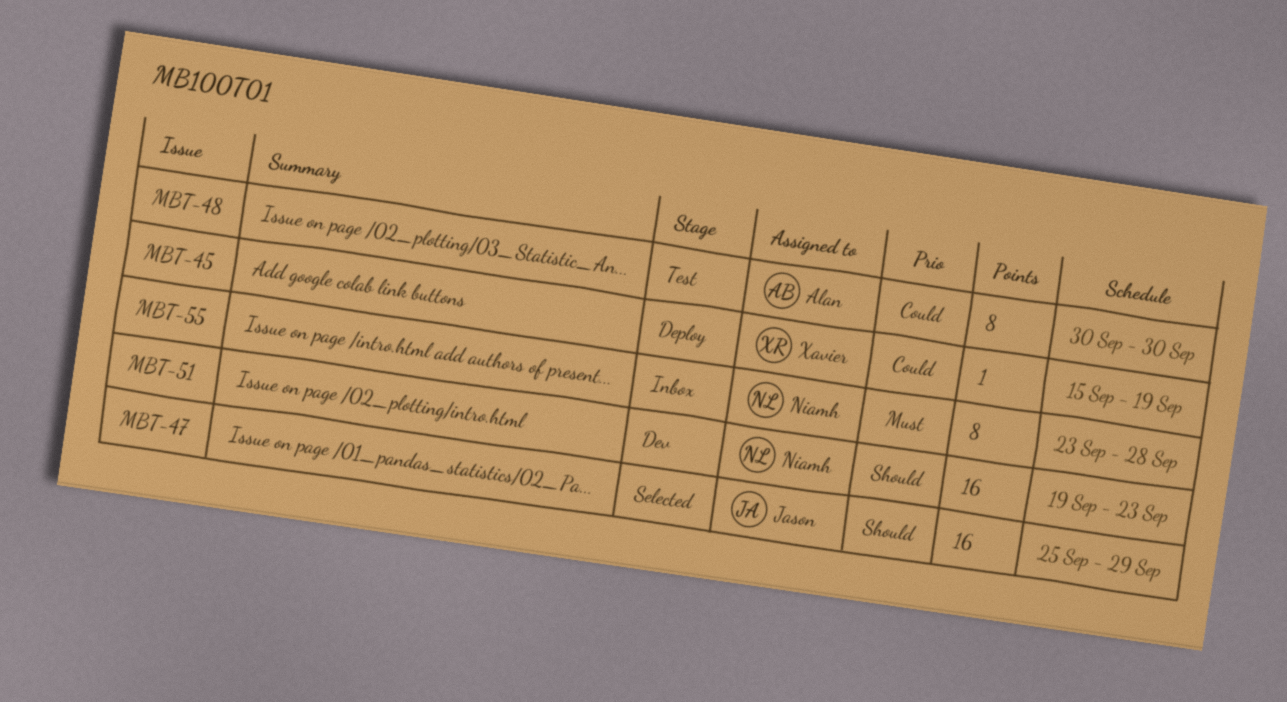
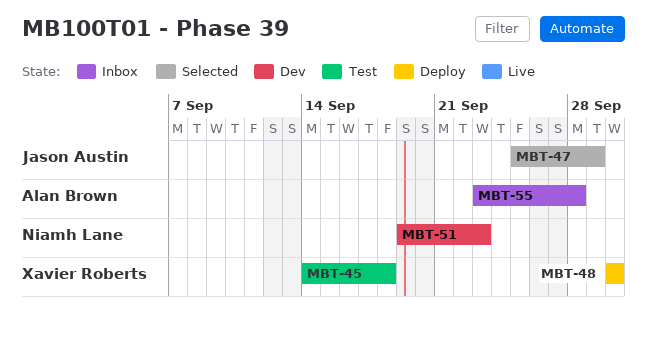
MBT-45, status: Deploy -> Test
MBT-45, start: Sep 15 -> Sep 14
MBT-45, due: Sep 19 -> Sep 18
MBT-48, status: Test -> Deploy
MBT-48, owner: Alan Brown -> Xavier Roberts
MBT-55, owner: Niamh Lane -> Alan Brown

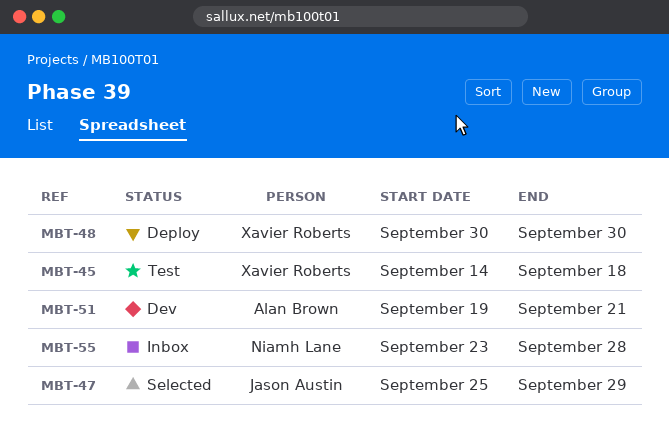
MBT-51, owner: Niamh Lane -> Alan Brown
MBT-51, due: Sep 23 -> Sep 21
MBT-55, owner: Alan Brown -> Niamh Lane

